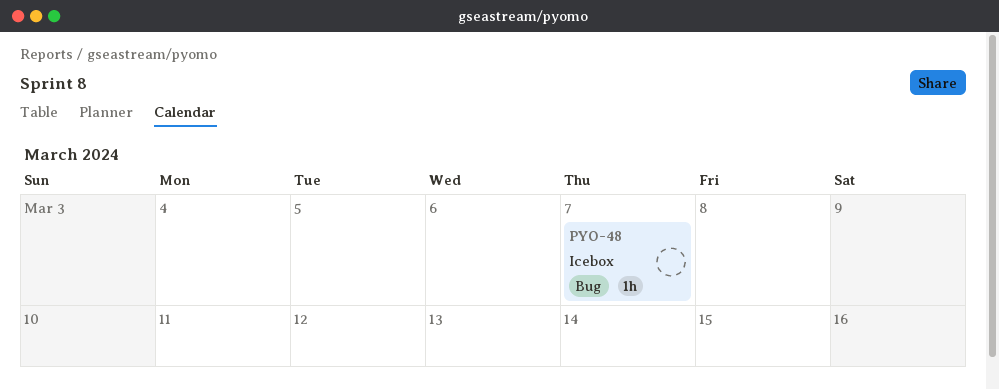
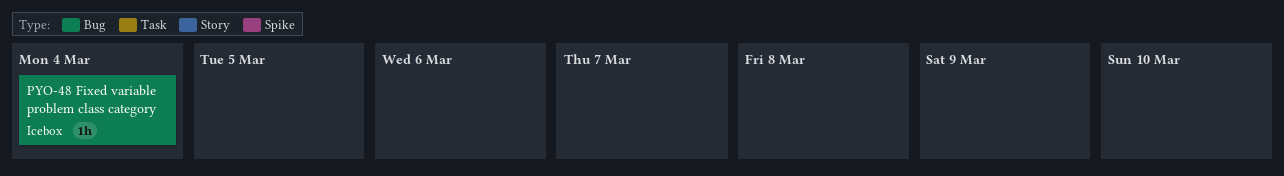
PYO-48, due: Mar 7 -> Mar 4

